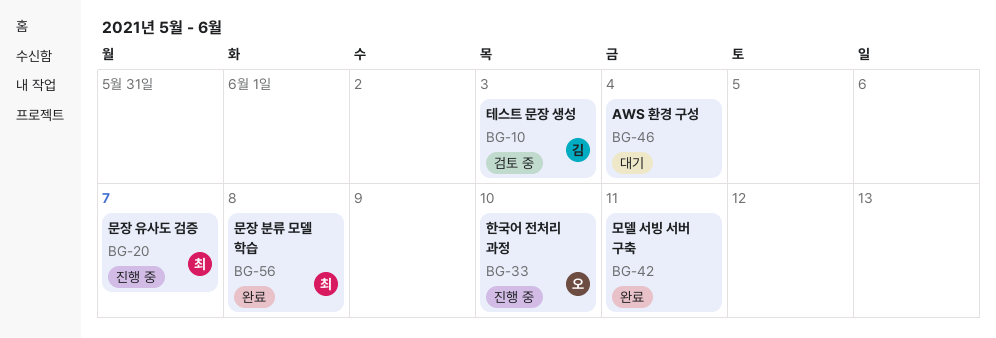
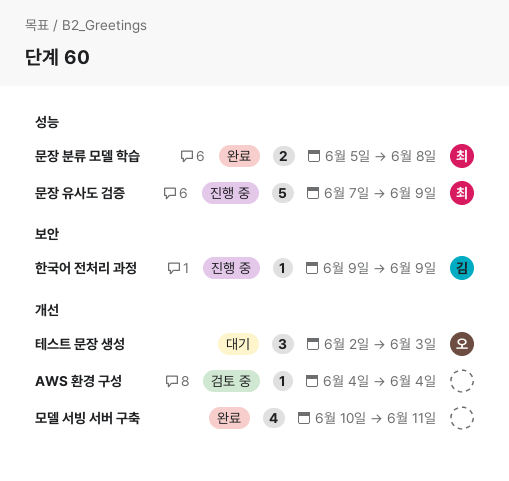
AWS 환경 구성, status: 대기 -> 검토 중
문장 유사도 검증, due: Jun 7 -> Jun 9
테스트 문장 생성, status: 검토 중 -> 대기
테스트 문장 생성, owner: 김 -> 오
한국어 전처리 과정, owner: 오 -> 김
한국어 전처리 과정, due: Jun 10 -> Jun 9

